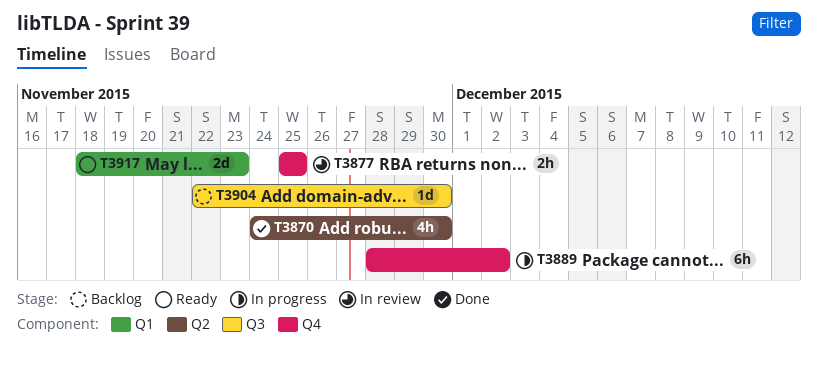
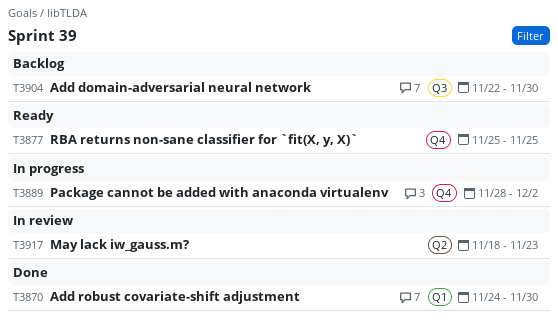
T3870, label: Q2 -> Q1
T3877, status: In review -> Ready
T3917, status: Ready -> In review
T3917, label: Q1 -> Q2

